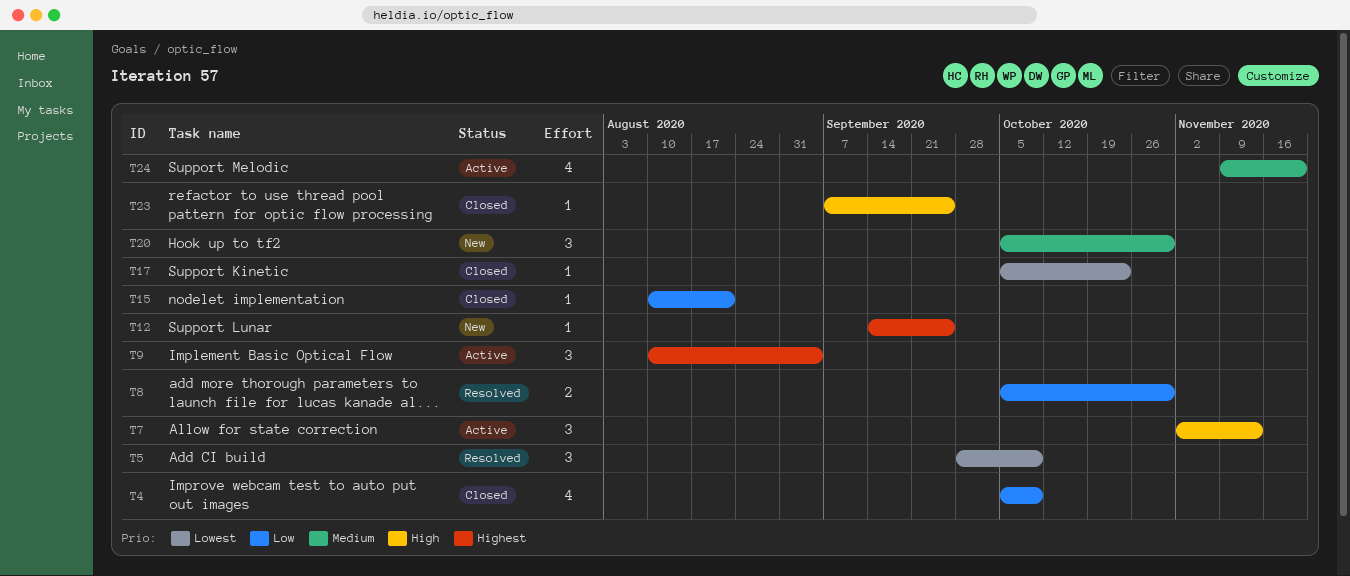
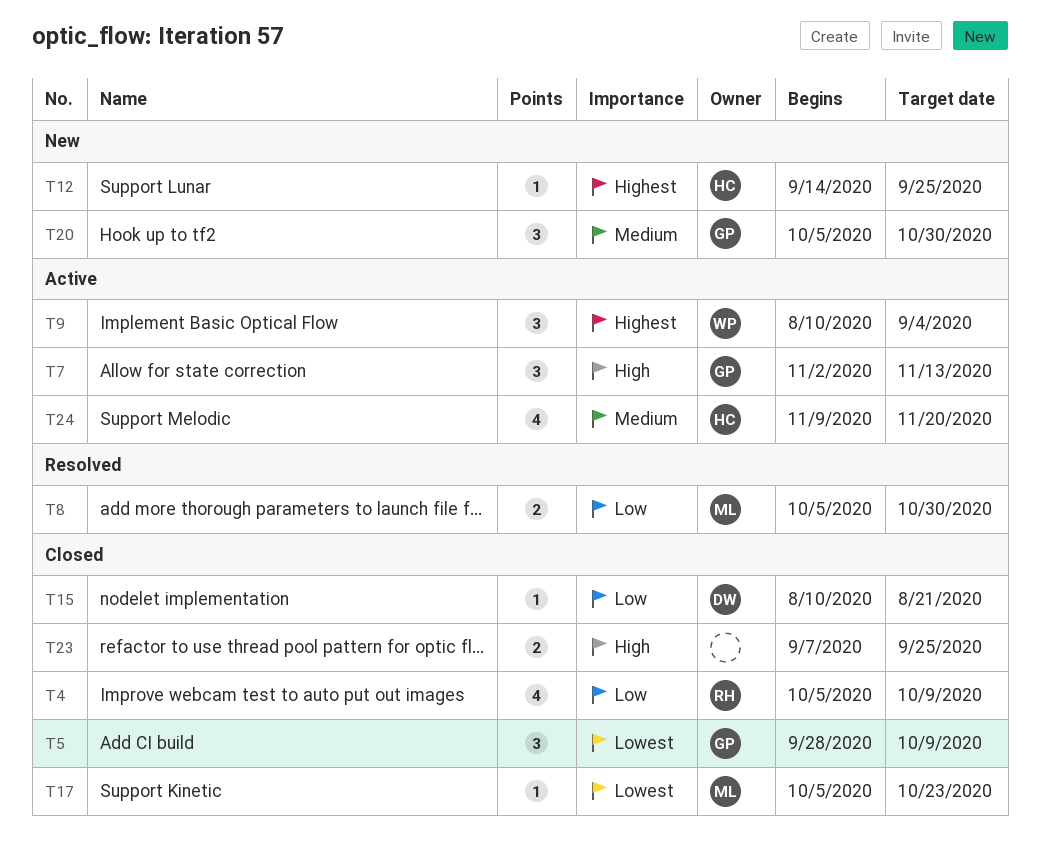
T5, status: Resolved -> Closed
T23, estimate: 1 -> 2

